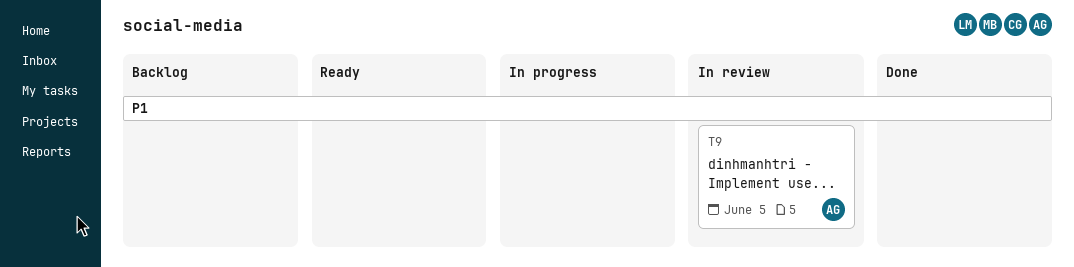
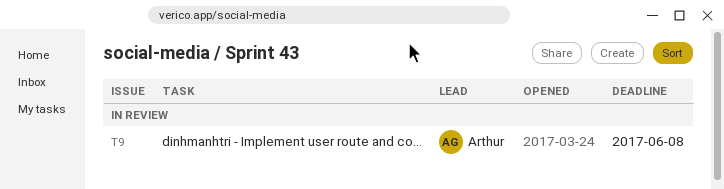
T9, due: Jun 5 -> Jun 8

